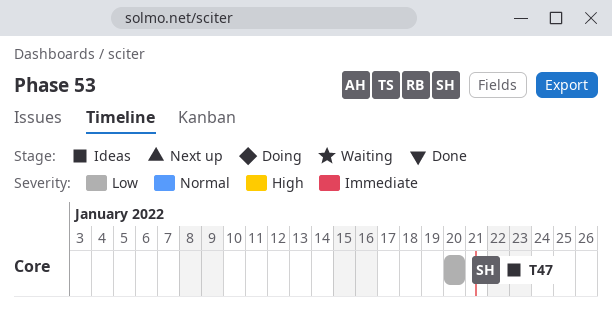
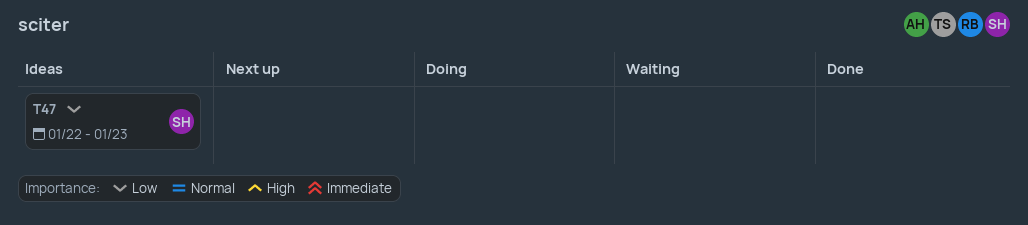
T47, start: Jan 20 -> Jan 22
T47, due: Jan 20 -> Jan 23

